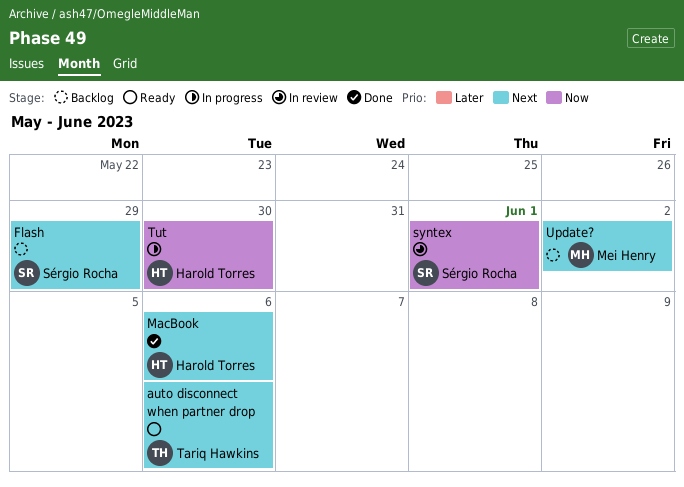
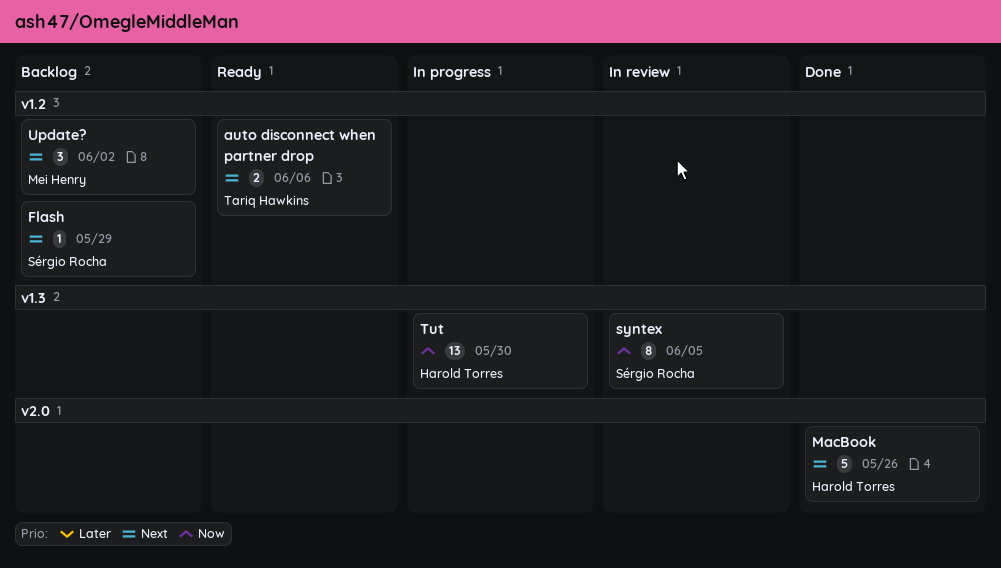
MacBook, due: Jun 6 -> May 26
syntex, due: Jun 1 -> Jun 5

